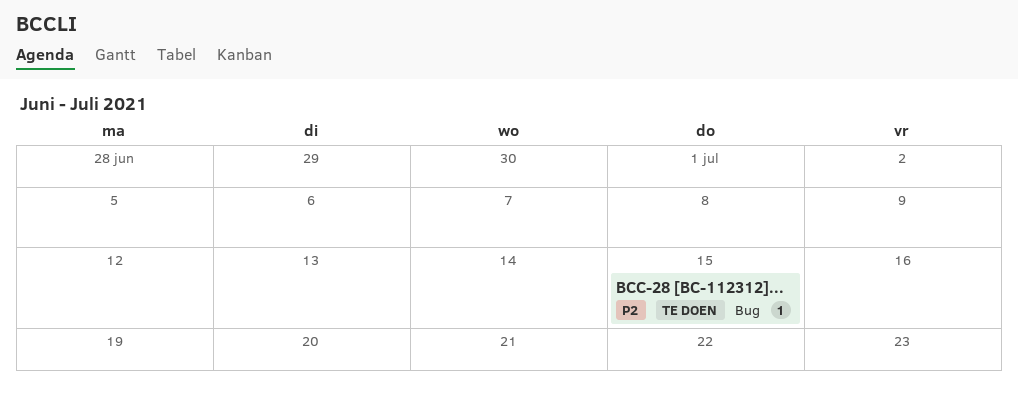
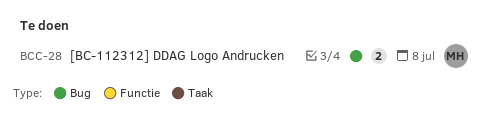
BCC-28, estimate: 1 -> 2
BCC-28, due: Jul 15 -> Jul 8

